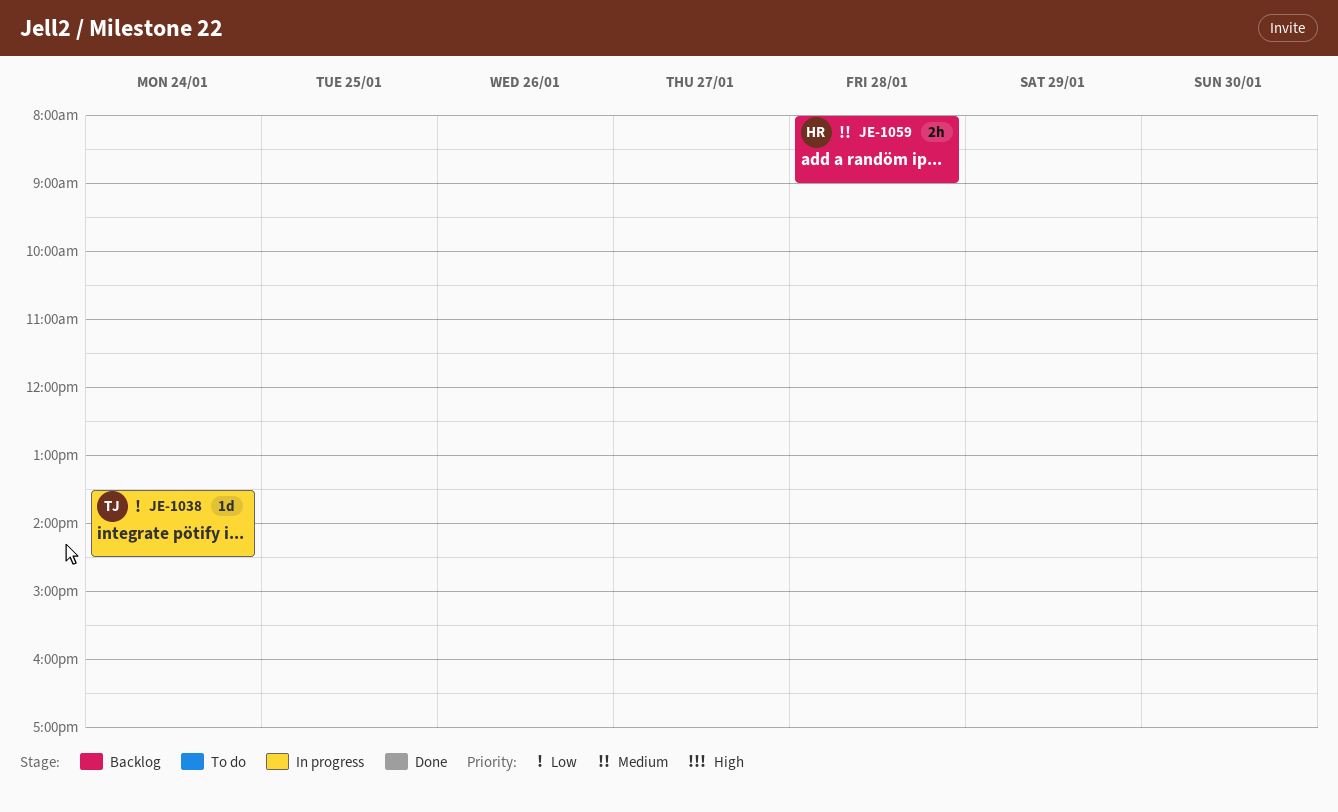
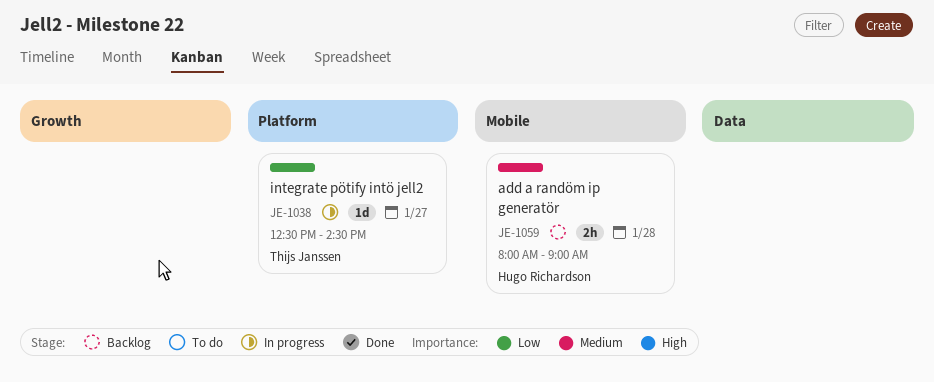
JE-1038, day: Jan 24 -> Jan 27
JE-1038, begins: 13:30 -> 12:30

